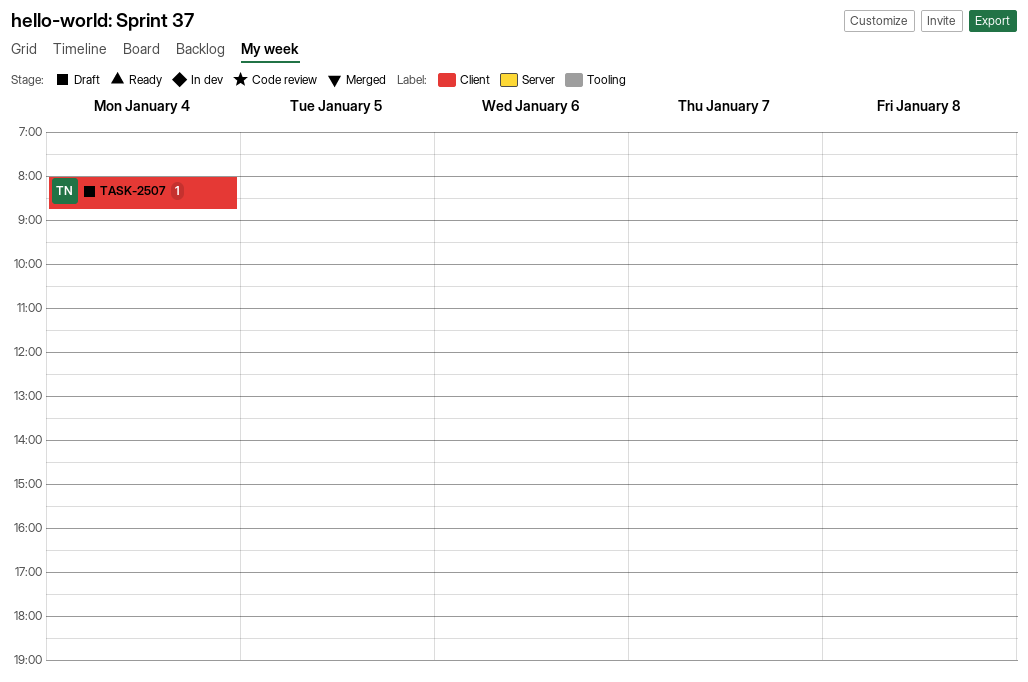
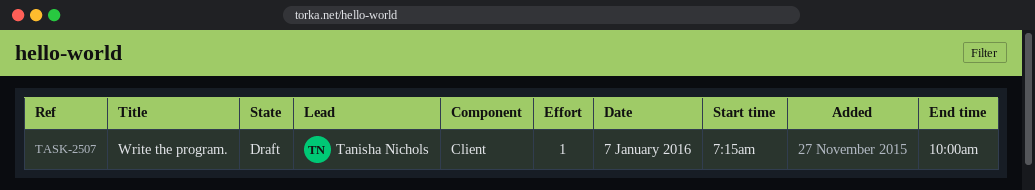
TASK-2507, day: Jan 4 -> Jan 7
TASK-2507, begins: 08:00 -> 07:15
TASK-2507, ends: 08:45 -> 10:00

